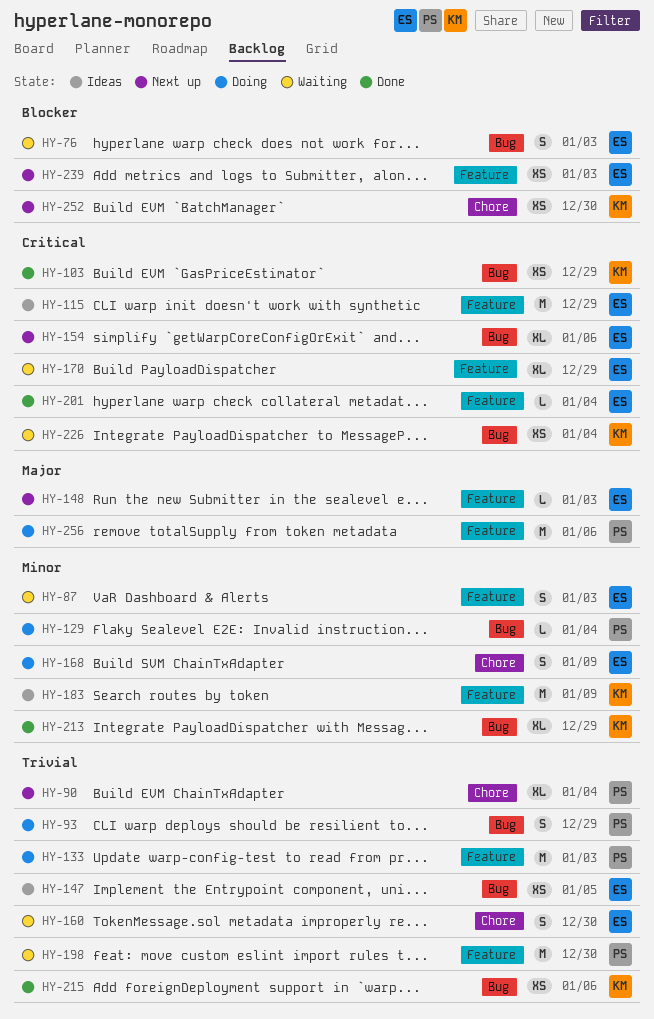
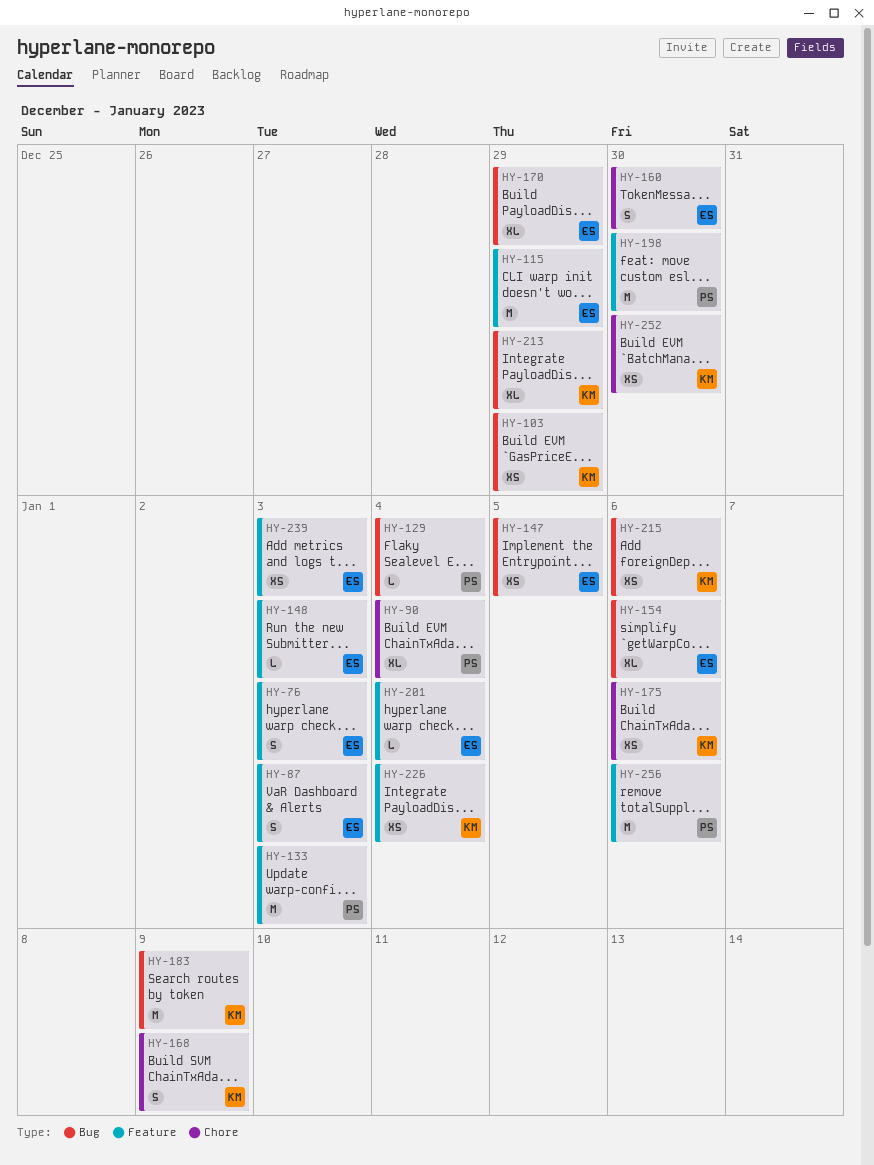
HY-76, label: Bug -> Feature
HY-93: present -> none
HY-168, owner: ES -> KM
HY-170, label: Feature -> Bug
HY-175: none -> present
HY-183, label: Feature -> Bug
HY-226, label: Bug -> Feature

